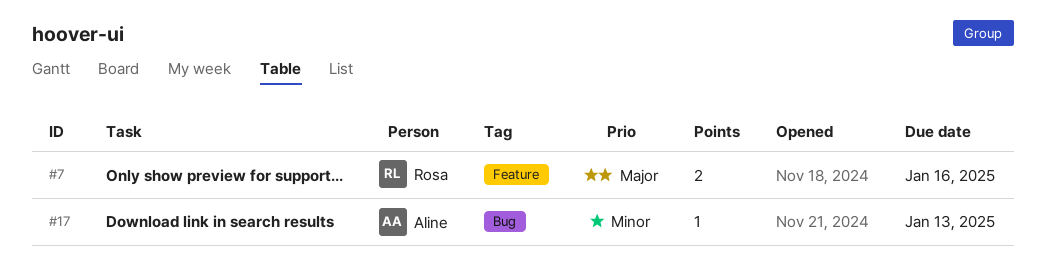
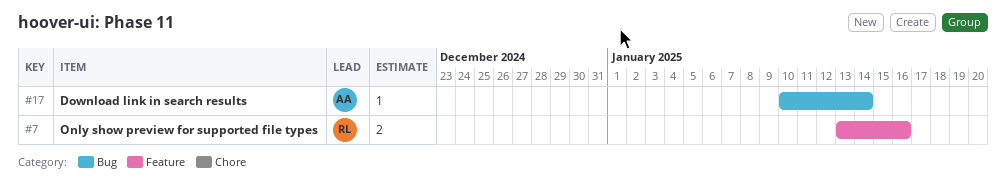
#17, due: Jan 13 -> Jan 14

